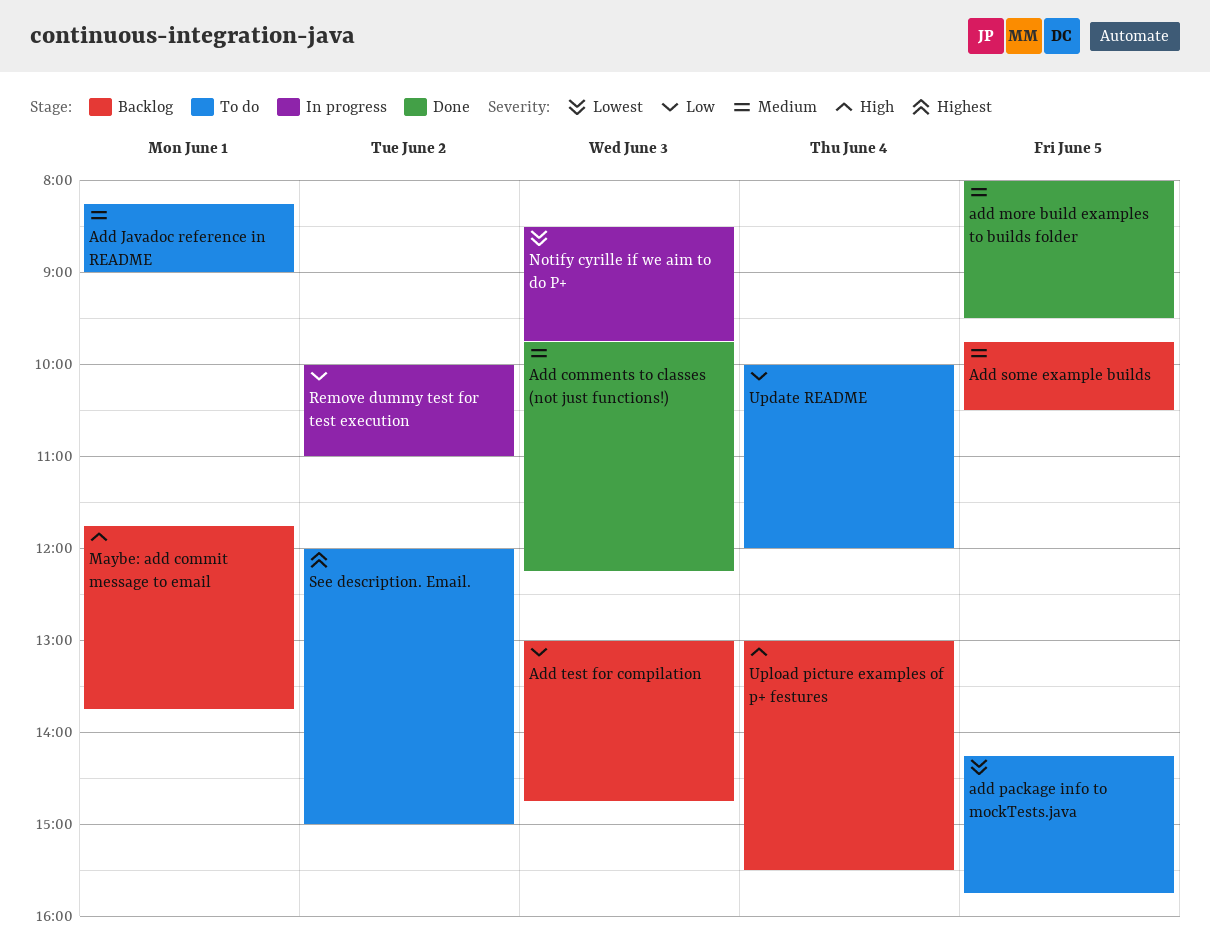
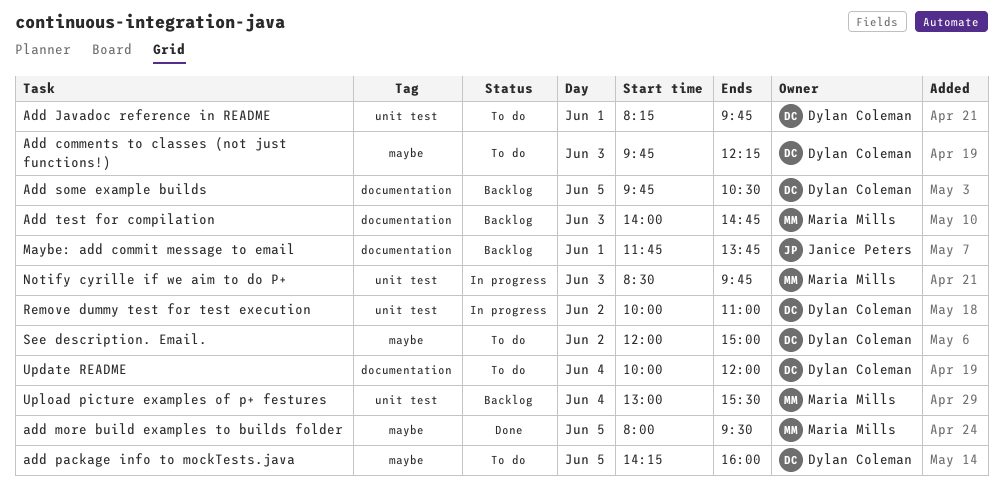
Add comments to classes (not just functions!), status: Done -> To do
Add Javadoc reference in README, ends: 09:00 -> 09:45
add package info to mockTests.java, ends: 15:45 -> 16:00
Add test for compilation, begins: 13:00 -> 14:00

